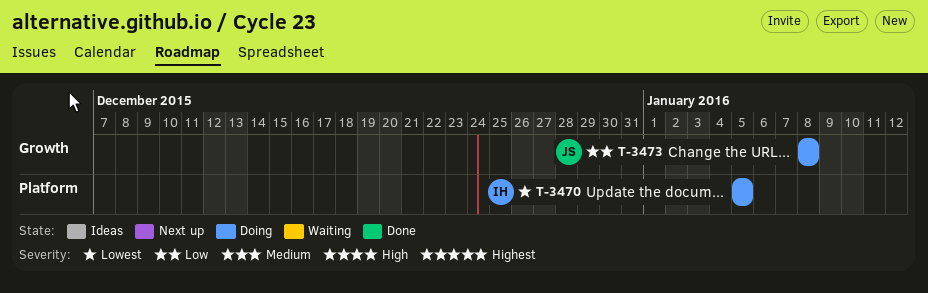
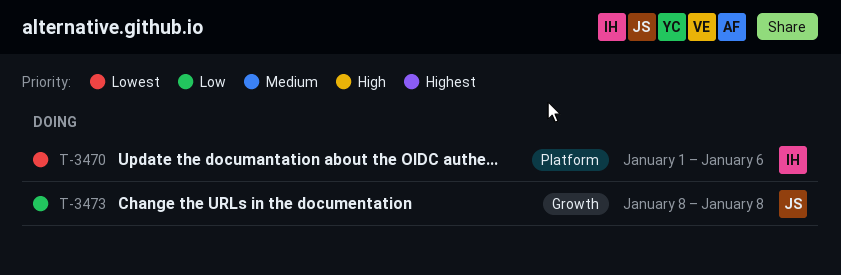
T-3470, start: Jan 5 -> Jan 1
T-3470, due: Jan 5 -> Jan 6

